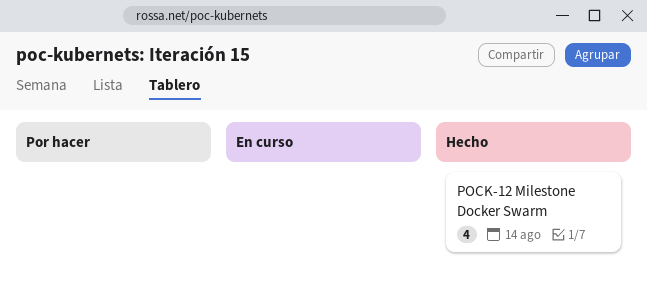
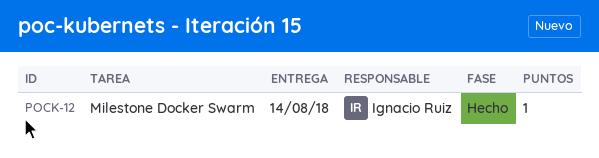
POCK-12, estimate: 4 -> 1

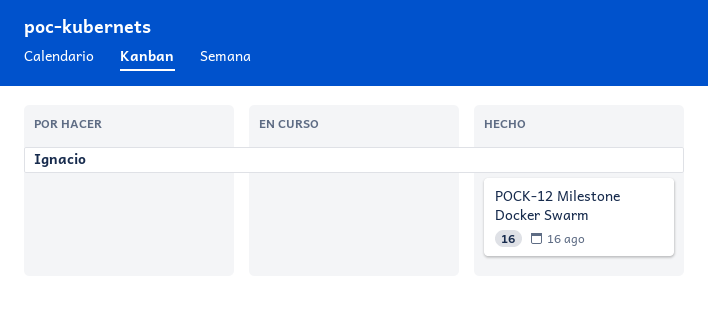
POCK-12, estimate: 1 -> 16
POCK-12, due: Aug 14 -> Aug 16

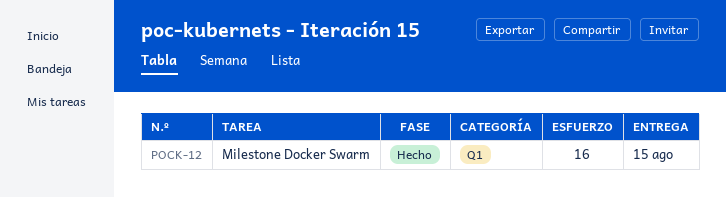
POCK-12, due: Aug 16 -> Aug 15

